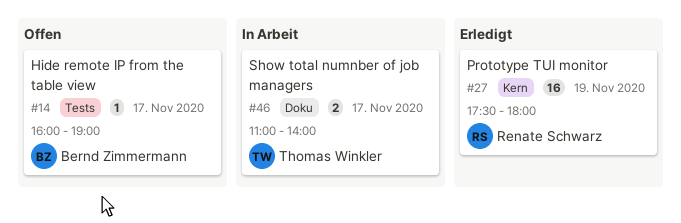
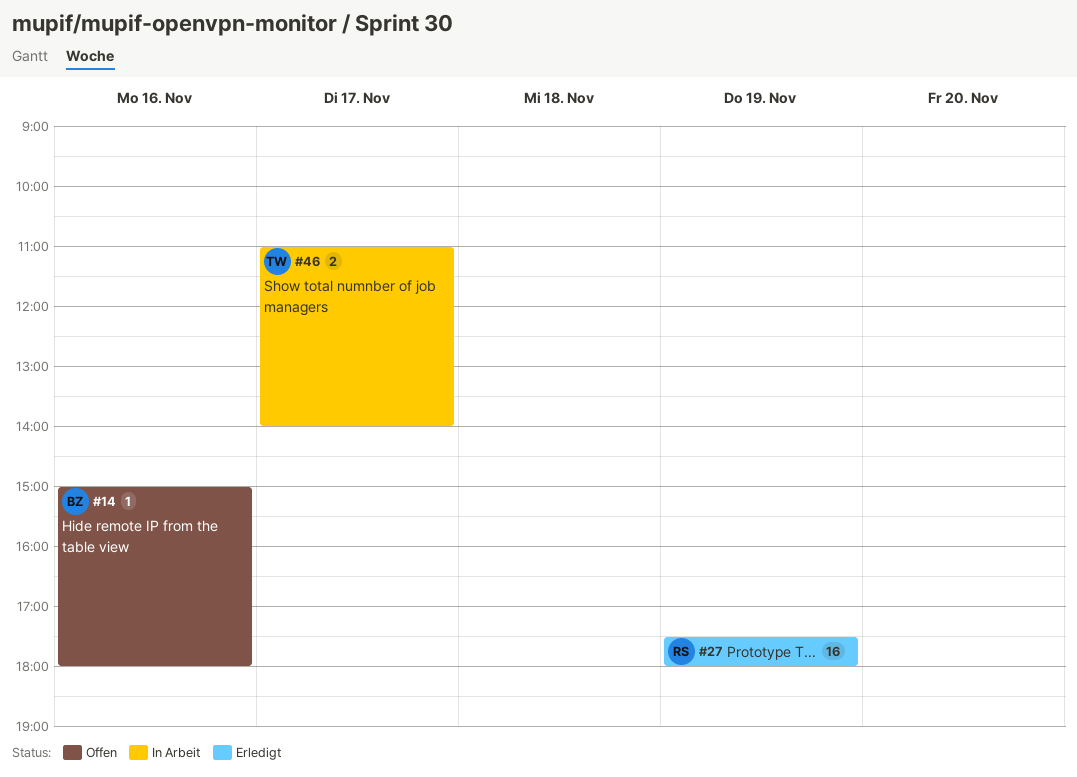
#14, day: Nov 17 -> Nov 16
#14, begins: 16:00 -> 15:00
#14, ends: 19:00 -> 18:00

